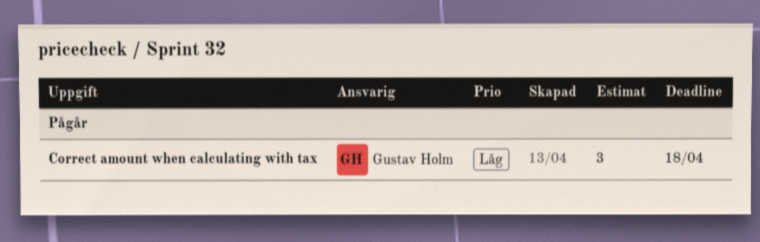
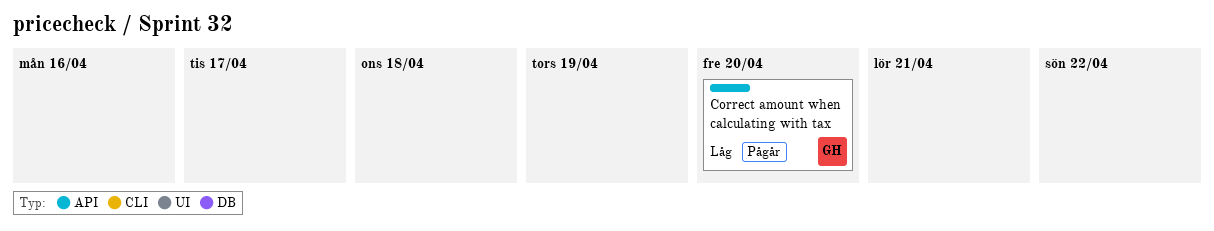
Correct amount when calculating with tax, due: Apr 18 -> Apr 20

